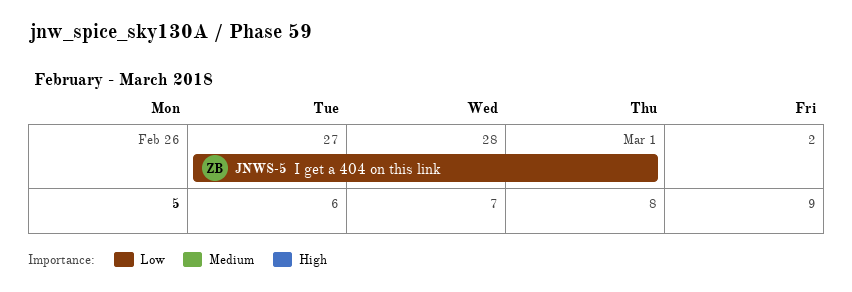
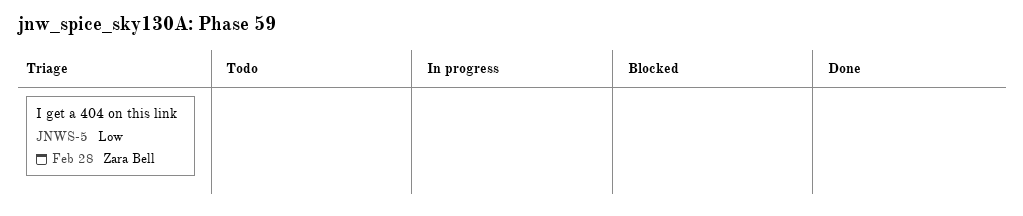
JNWS-5, due: Mar 1 -> Feb 28

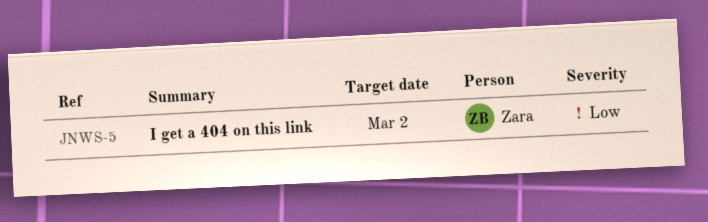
JNWS-5, due: Feb 28 -> Mar 2

